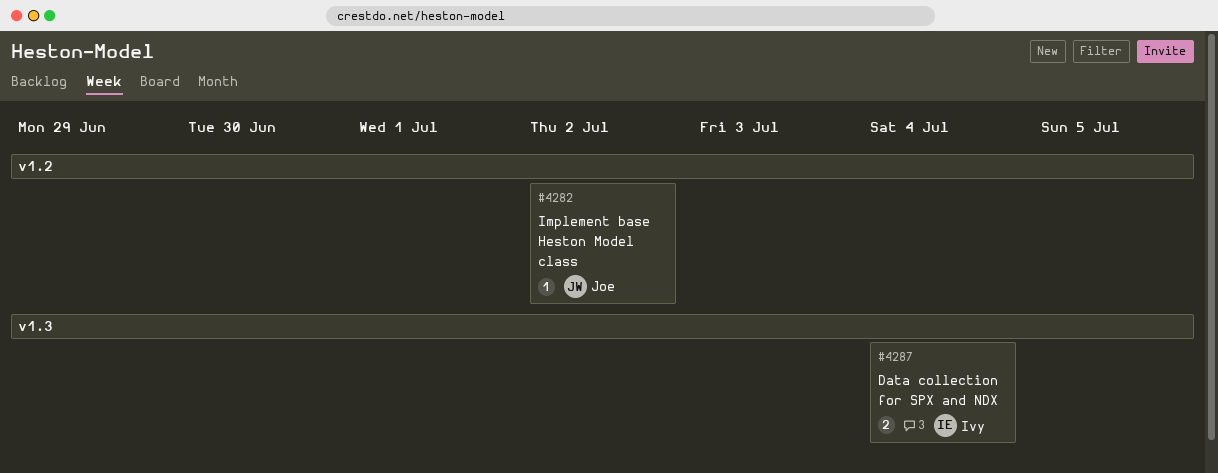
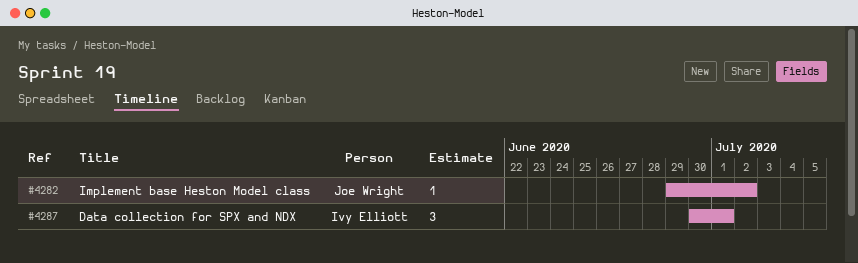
#4287, estimate: 2 -> 3
#4287, due: Jul 4 -> Jul 1

